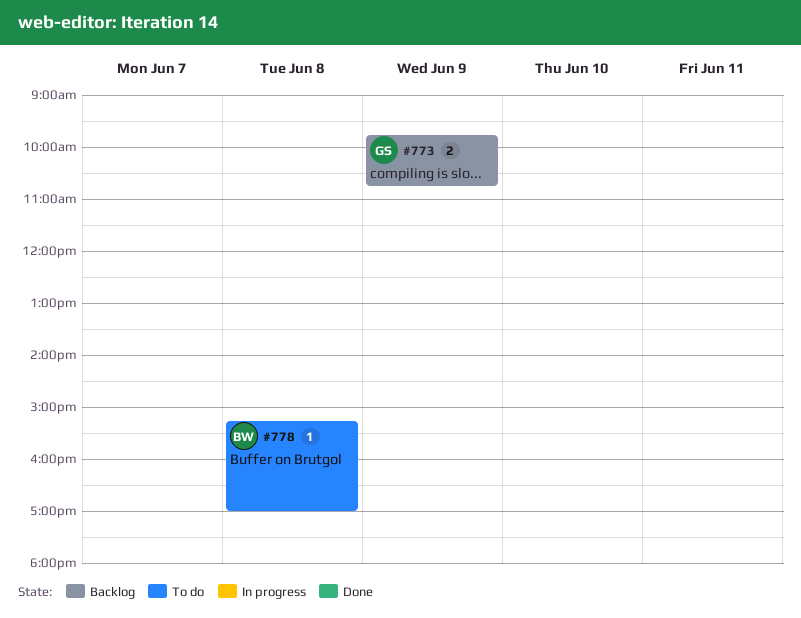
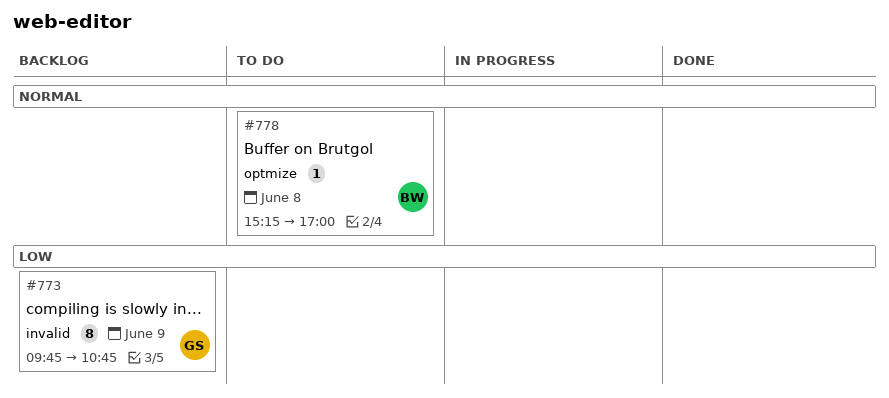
#773, estimate: 2 -> 8

